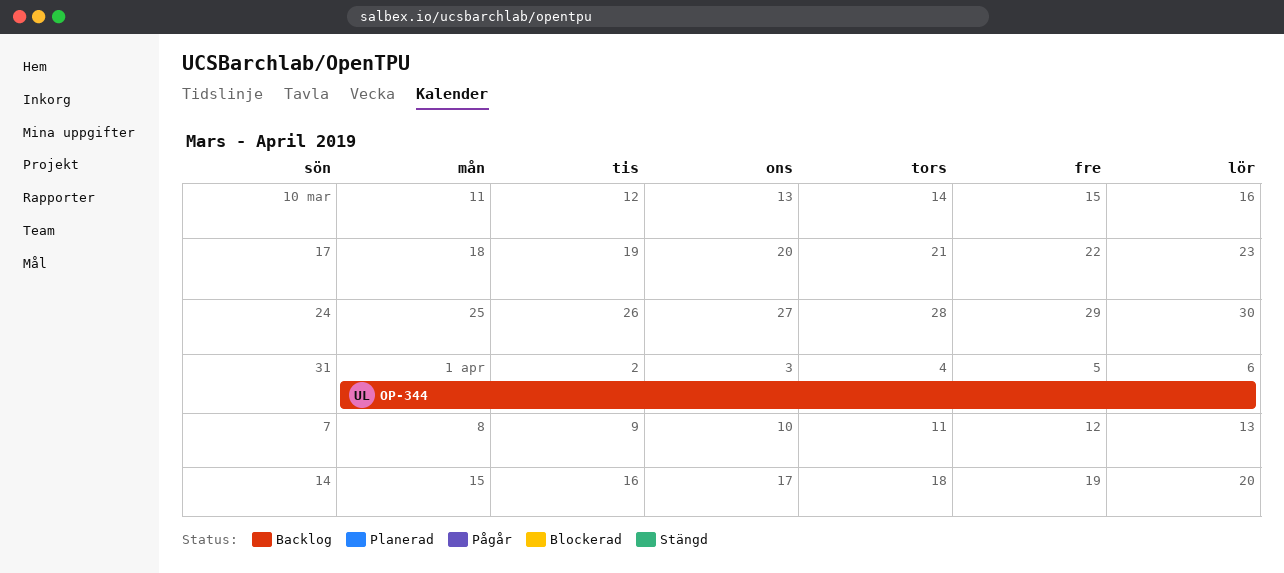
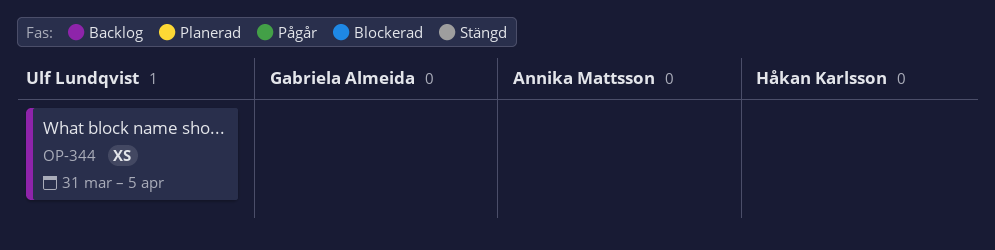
OP-344, start: Apr 1 -> Mar 31
OP-344, due: Apr 6 -> Apr 5

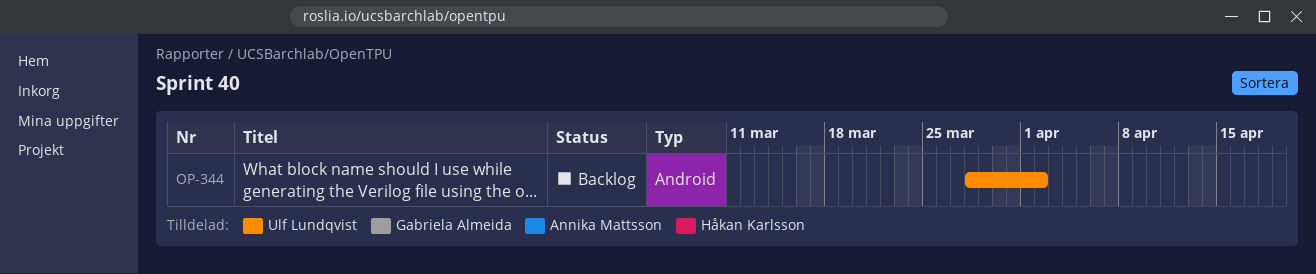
OP-344, start: Mar 31 -> Mar 28
OP-344, due: Apr 5 -> Apr 2

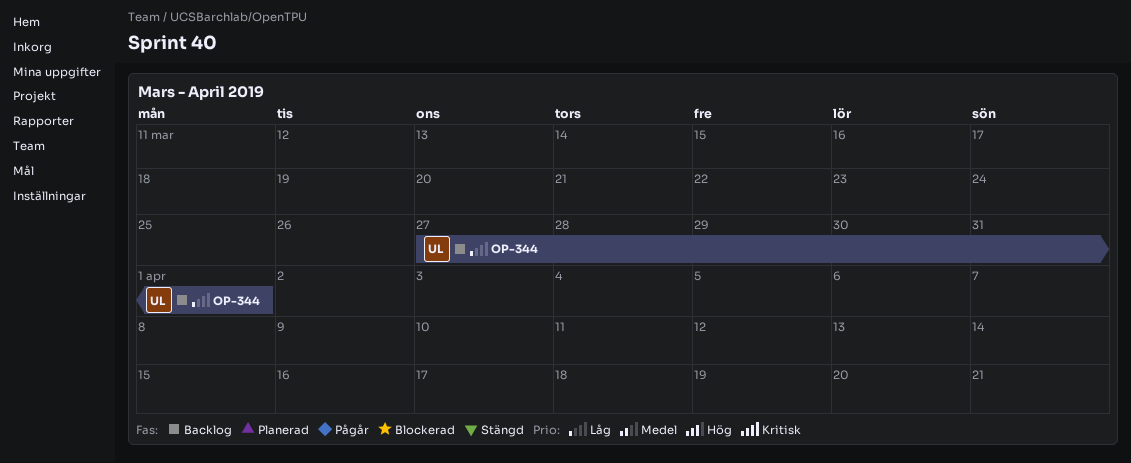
OP-344, start: Mar 28 -> Mar 27
OP-344, due: Apr 2 -> Apr 1

